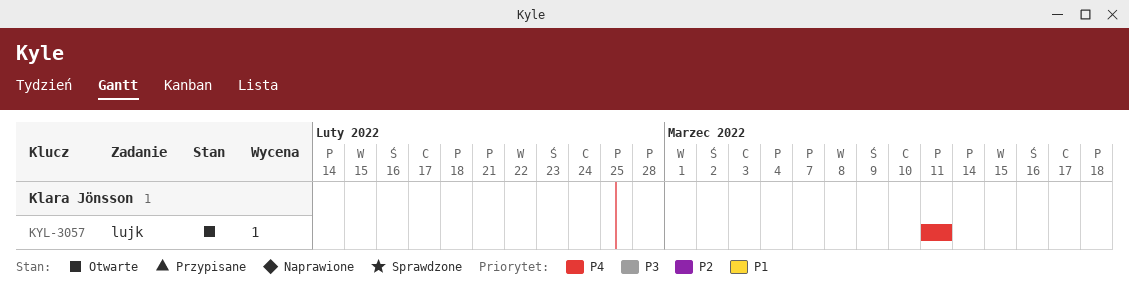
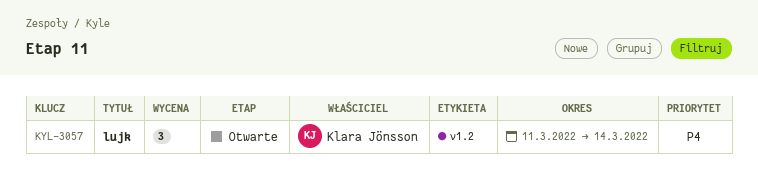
KYL-3057, estimate: 1 -> 3
KYL-3057, due: Mar 11 -> Mar 14

